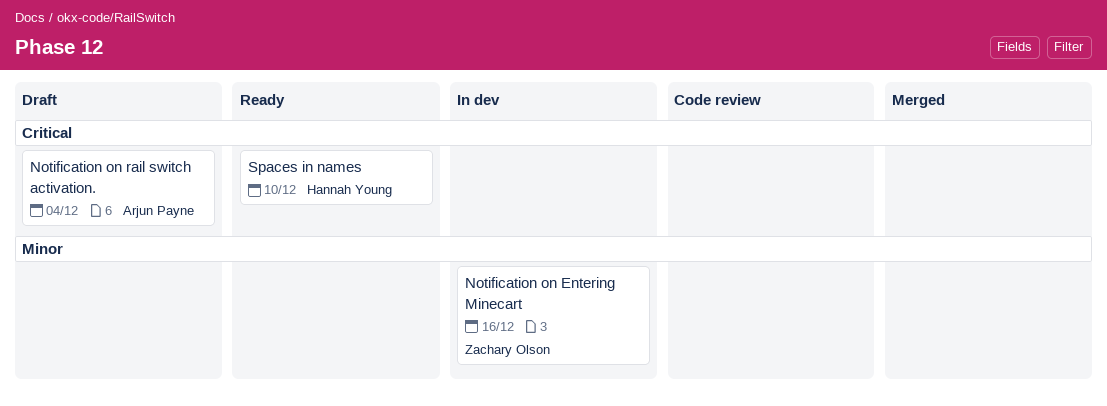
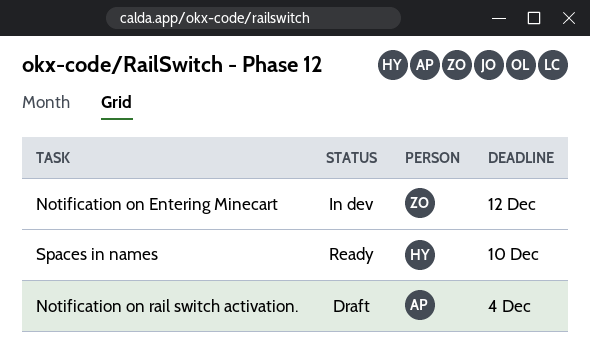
Notification on Entering Minecart, due: Dec 16 -> Dec 12

